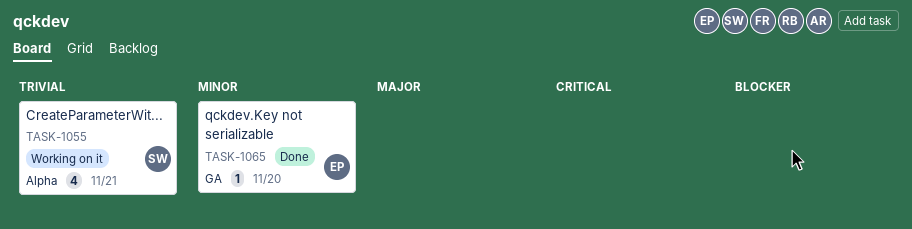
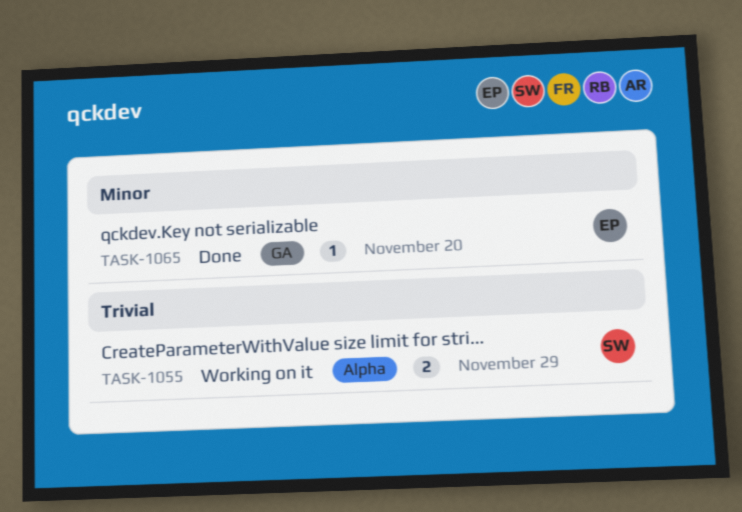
TASK-1055, estimate: 4 -> 2
TASK-1055, due: Nov 21 -> Nov 29

